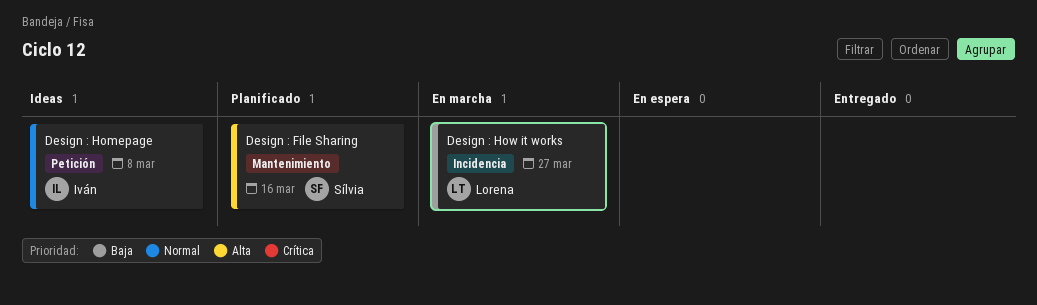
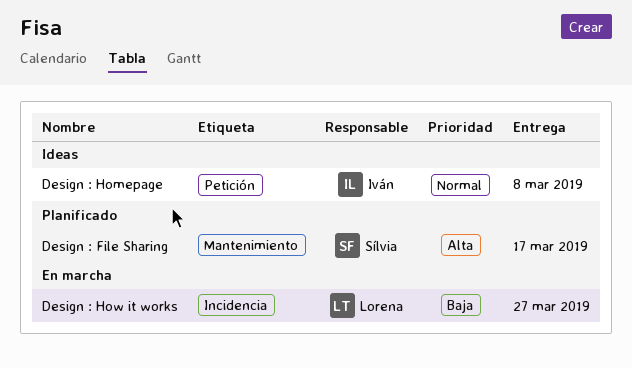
Design : File Sharing, due: Mar 16 -> Mar 17

